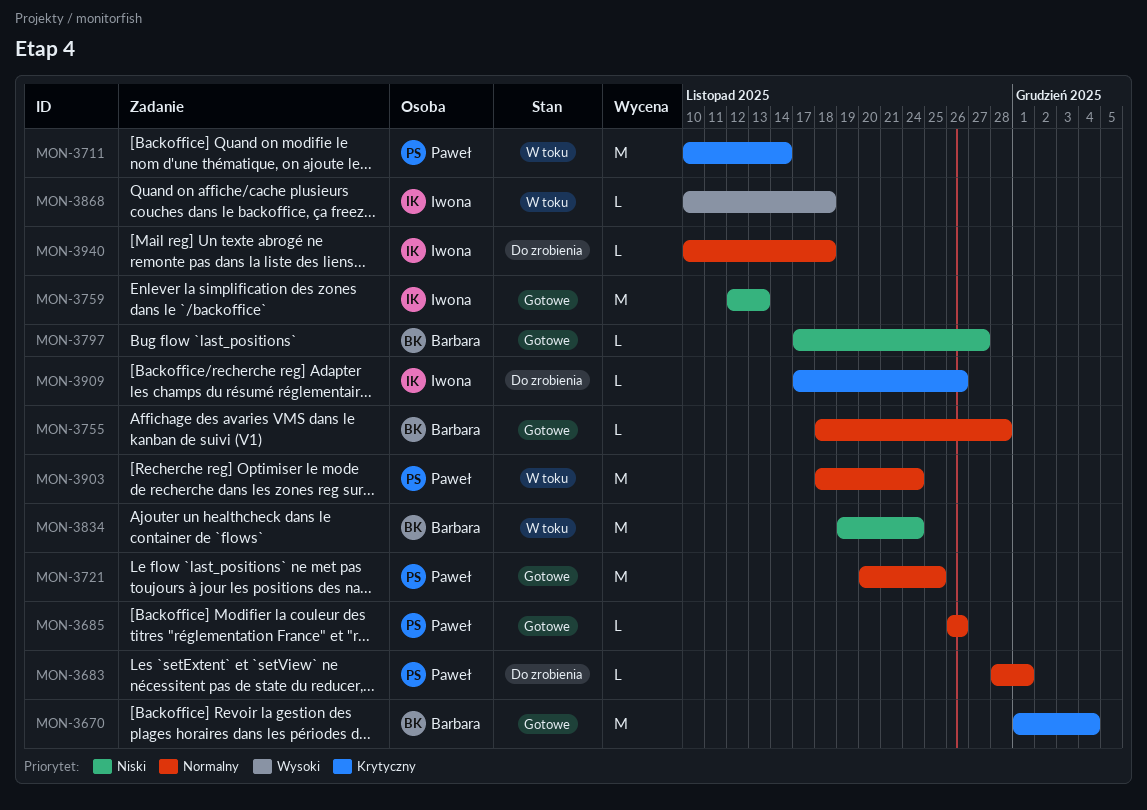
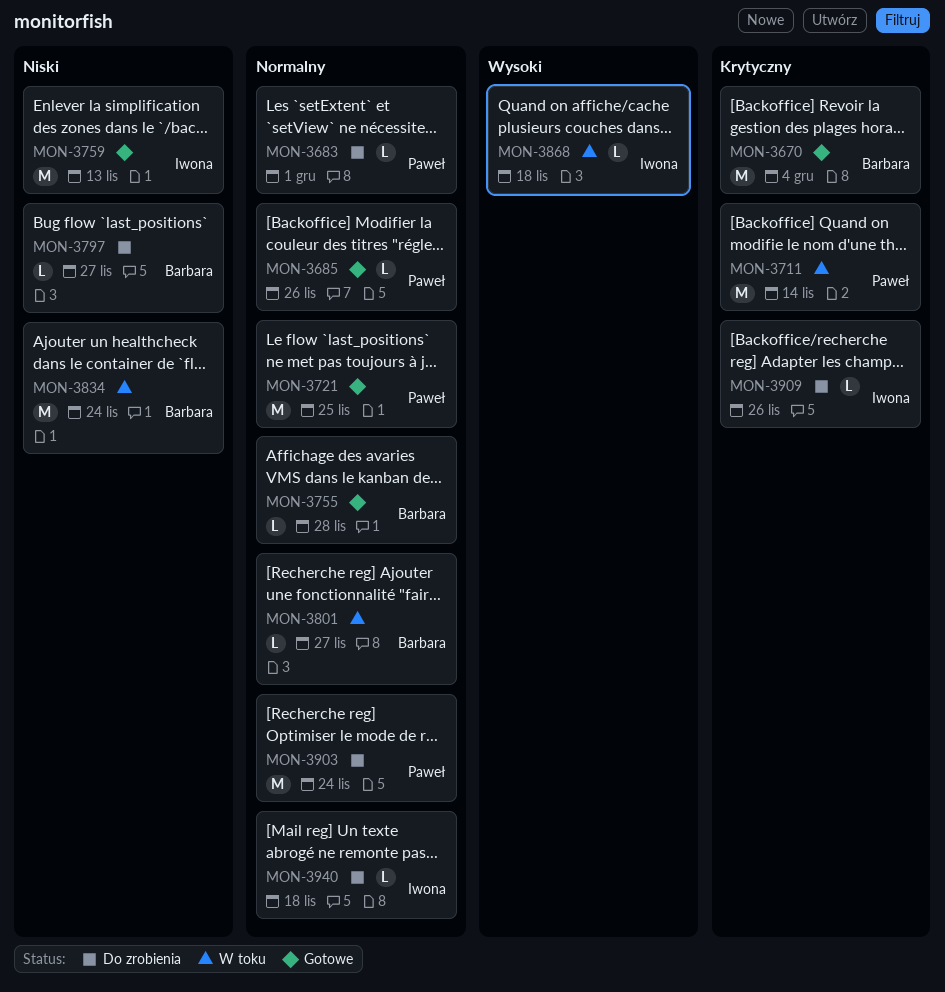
MON-3797, status: Gotowe -> Do zrobienia
MON-3801: none -> present
MON-3903, status: W toku -> Do zrobienia

